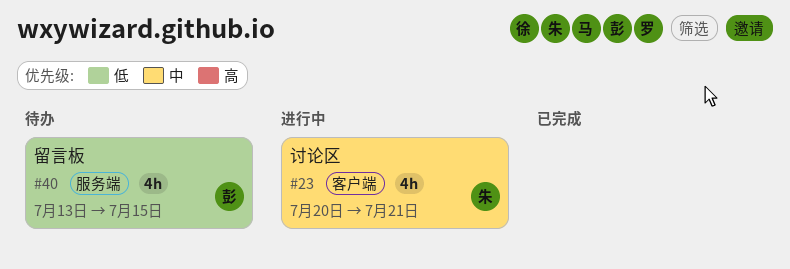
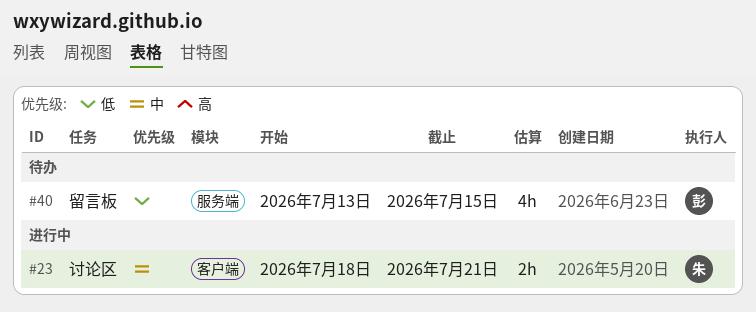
#23, estimate: 4h -> 2h
#23, start: Jul 20 -> Jul 18

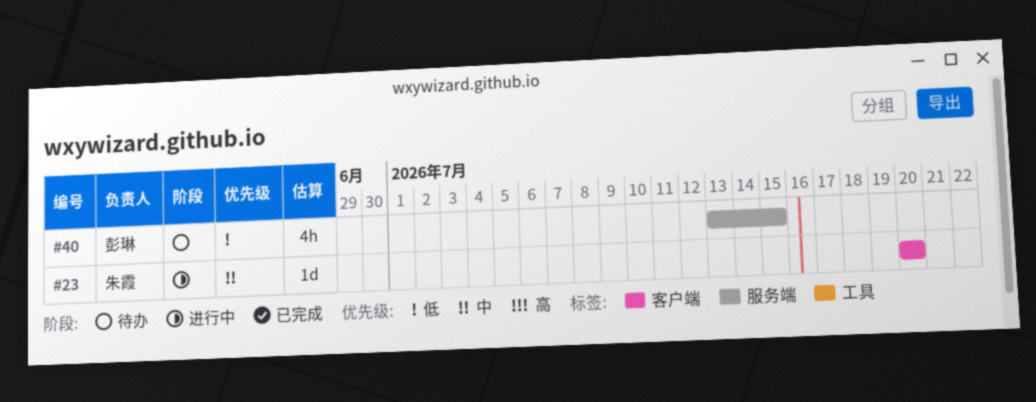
#23, estimate: 2h -> 1d
#23, start: Jul 18 -> Jul 20
#23, due: Jul 21 -> Jul 20

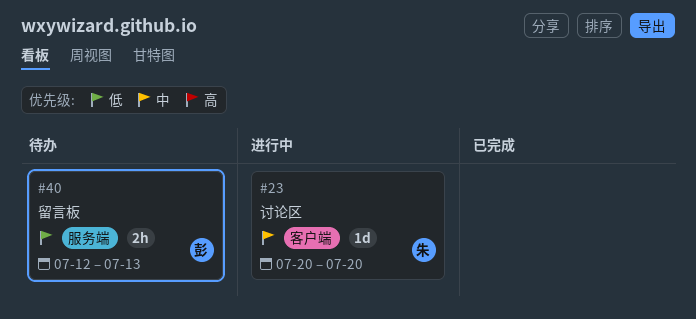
#40, estimate: 4h -> 2h
#40, start: Jul 13 -> Jul 12
#40, due: Jul 15 -> Jul 13

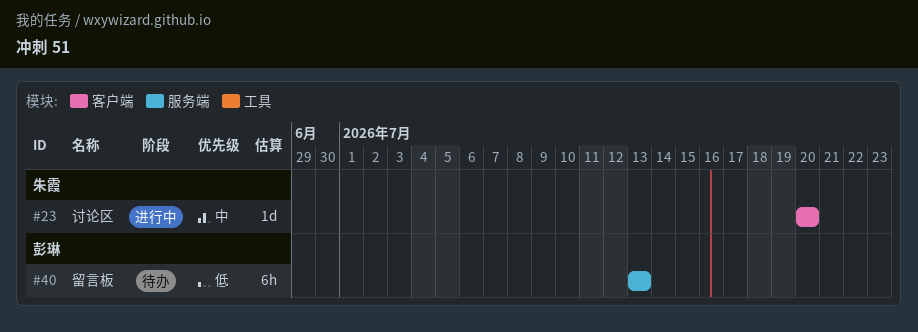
#40, estimate: 2h -> 6h
#40, start: Jul 12 -> Jul 13

